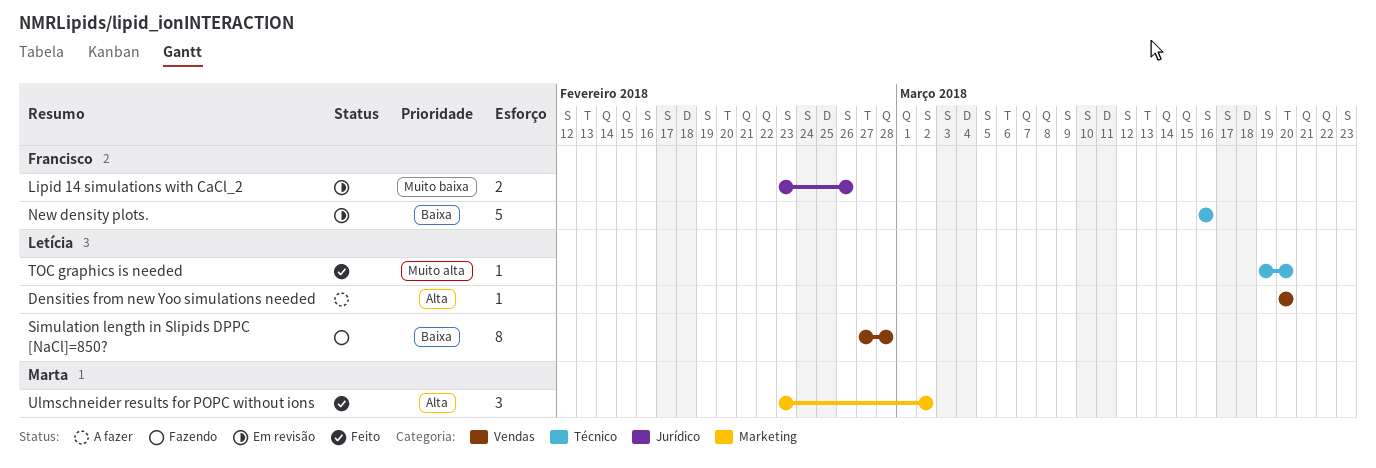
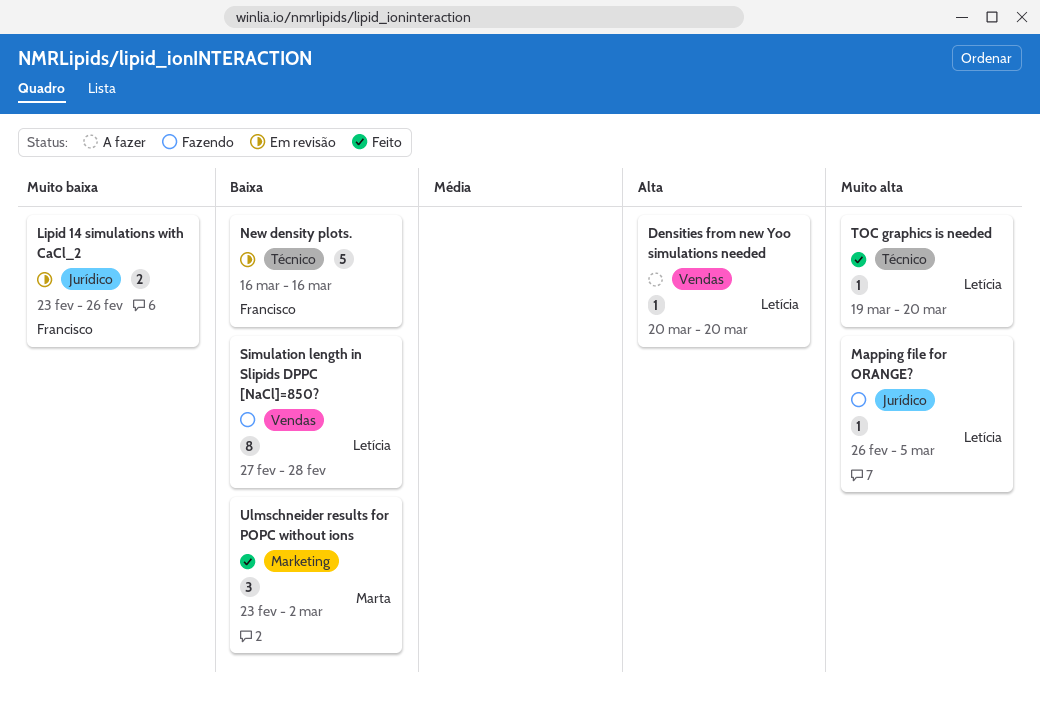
Mapping file for ORANGE?: none -> present
Ulmschneider results for POPC without ions, priority: Alta -> Baixa

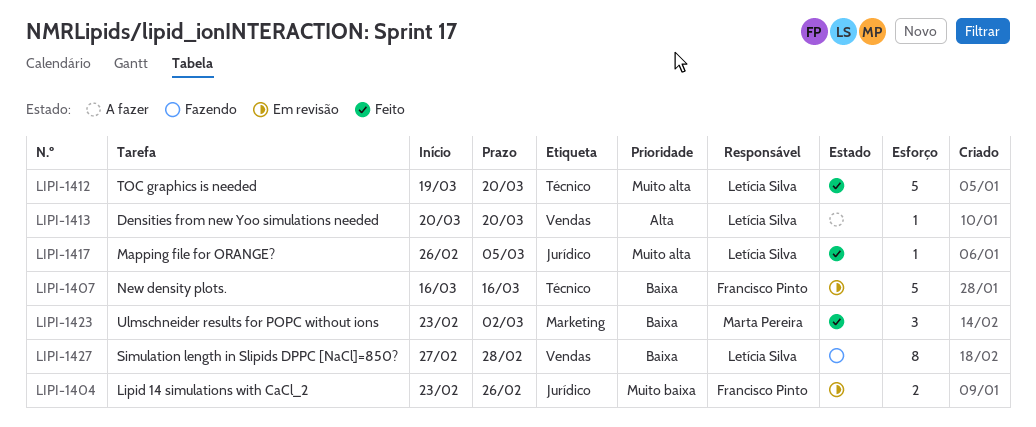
Mapping file for ORANGE?, status: Fazendo -> Feito
TOC graphics is needed, estimate: 1 -> 5

